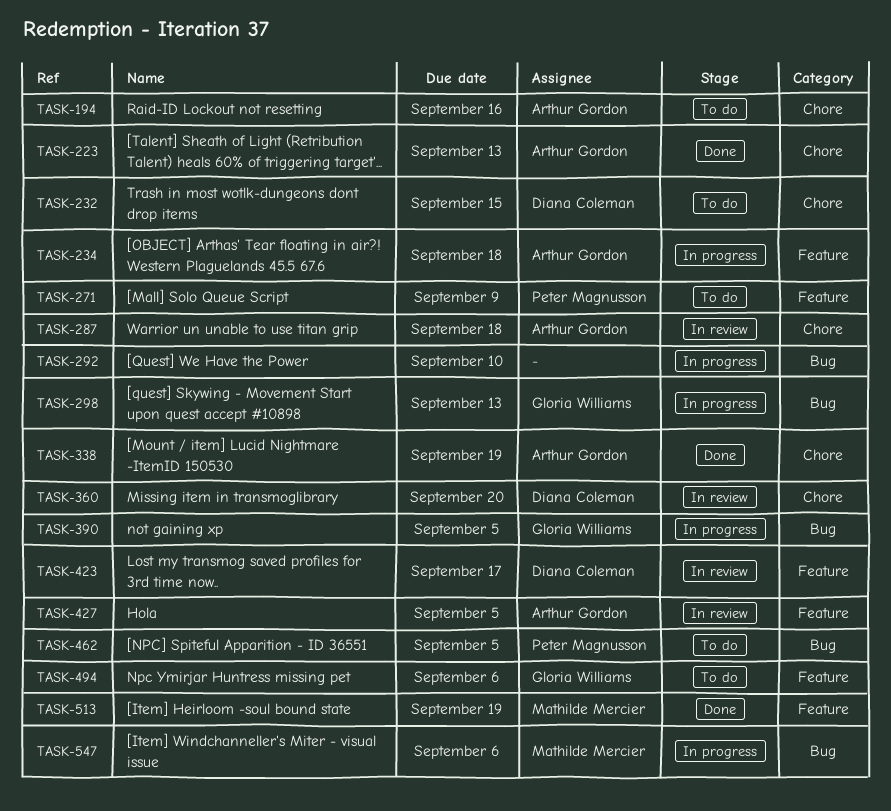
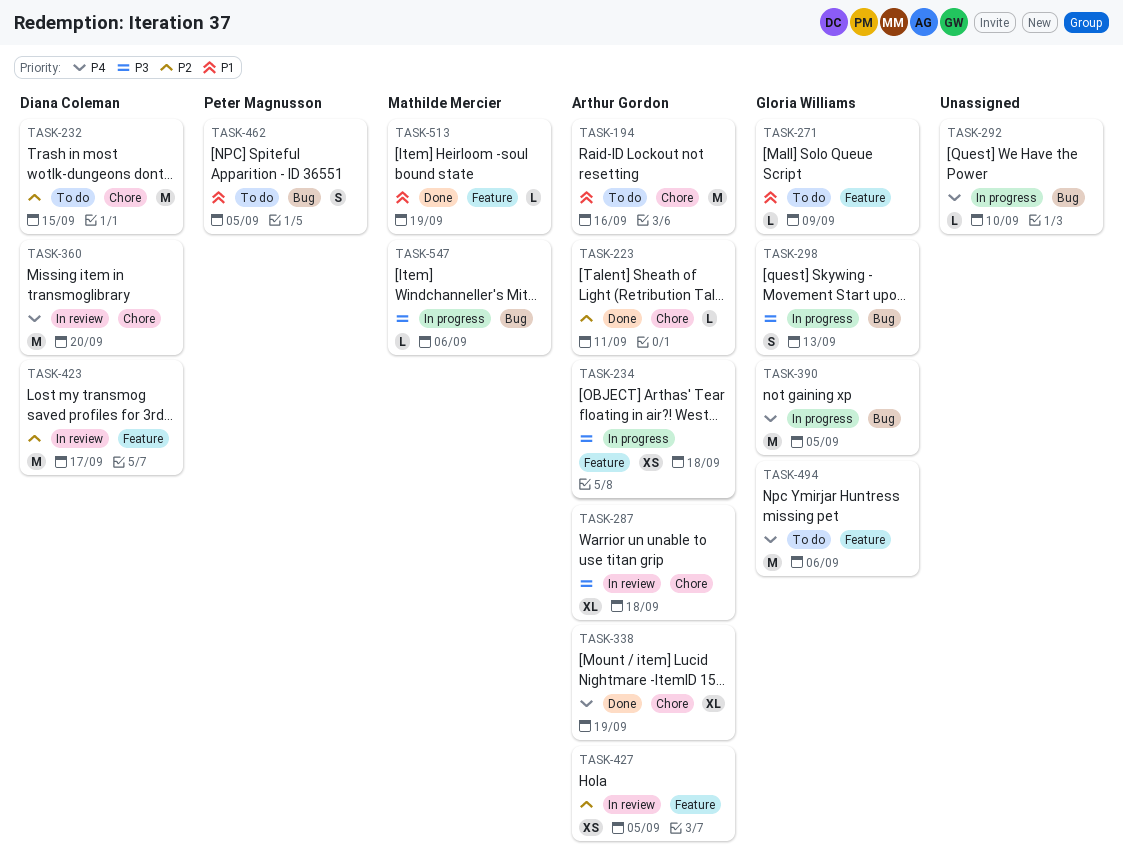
TASK-223, due: Sep 13 -> Sep 11
TASK-271, owner: Peter Magnusson -> Gloria Williams

